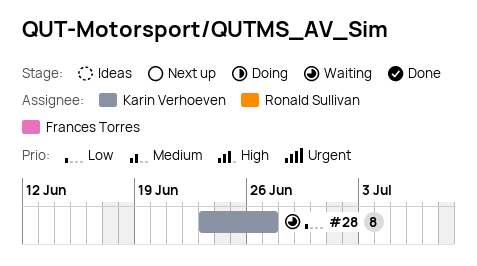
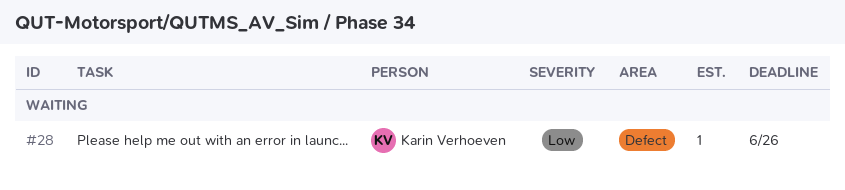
#28, estimate: 8 -> 1
#28, due: Jun 27 -> Jun 26

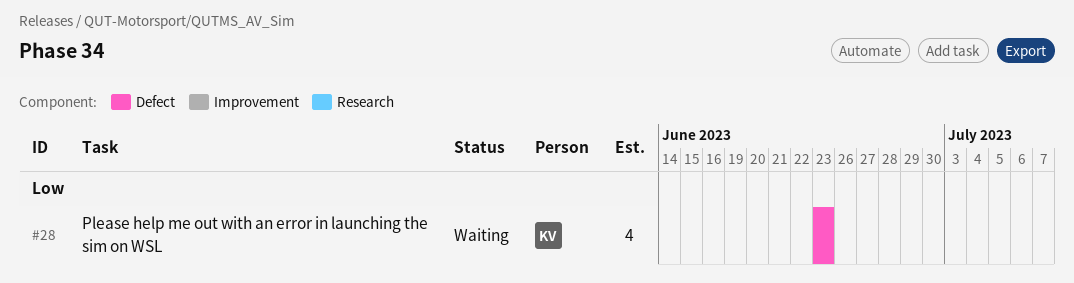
#28, estimate: 1 -> 4
#28, due: Jun 26 -> Jun 23

